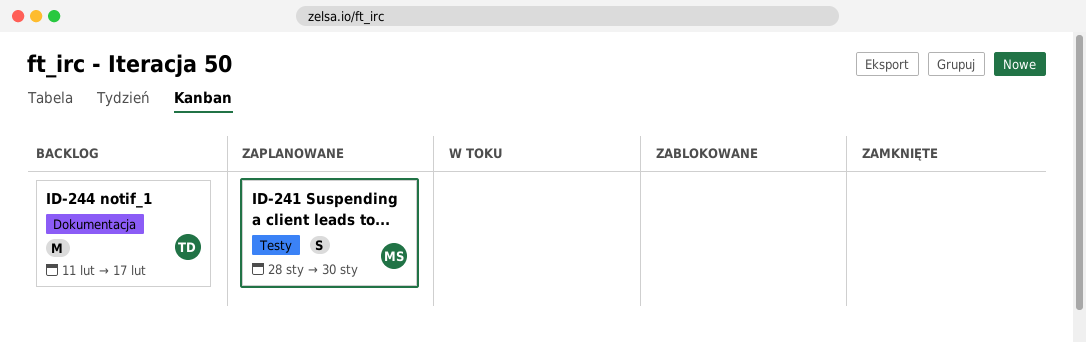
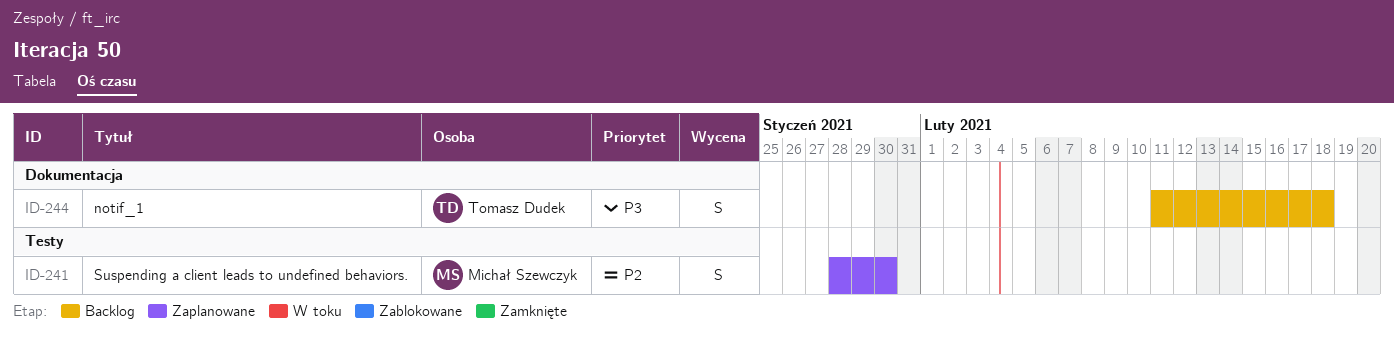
ID-244, estimate: M -> S
ID-244, due: Feb 17 -> Feb 18

